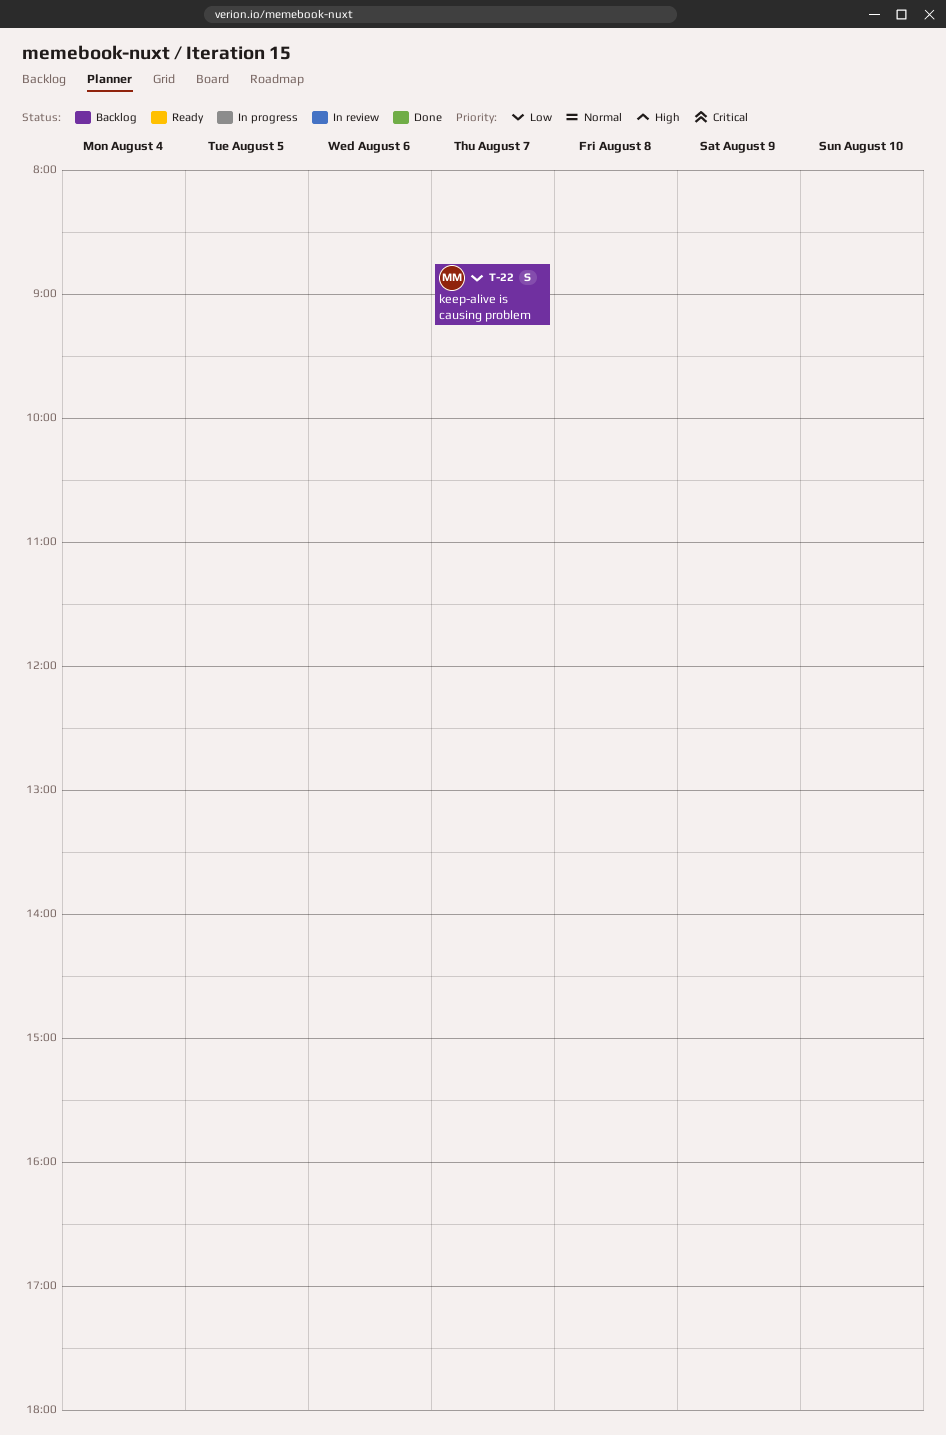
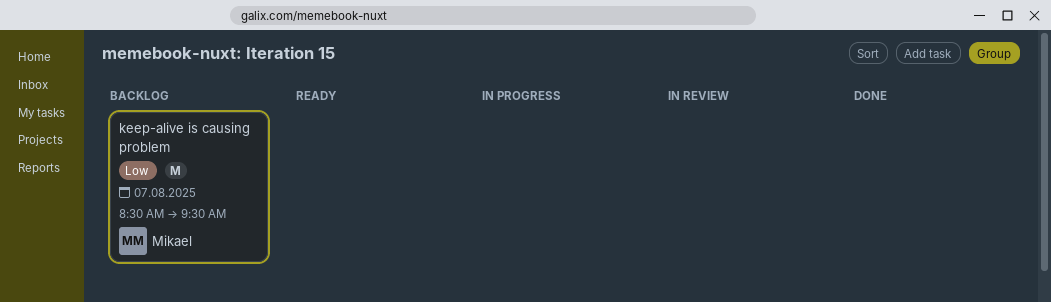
keep-alive is causing problem, estimate: S -> M
keep-alive is causing problem, begins: 08:45 -> 08:30
keep-alive is causing problem, ends: 09:15 -> 09:30

